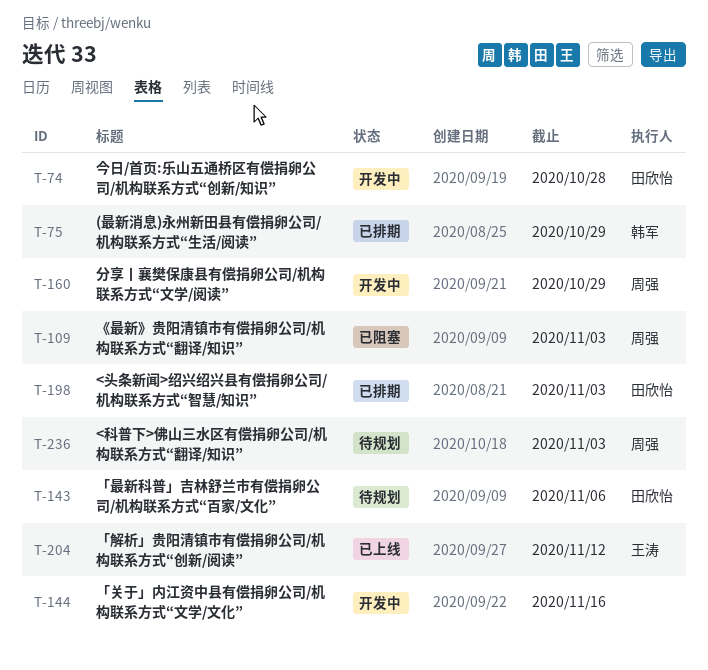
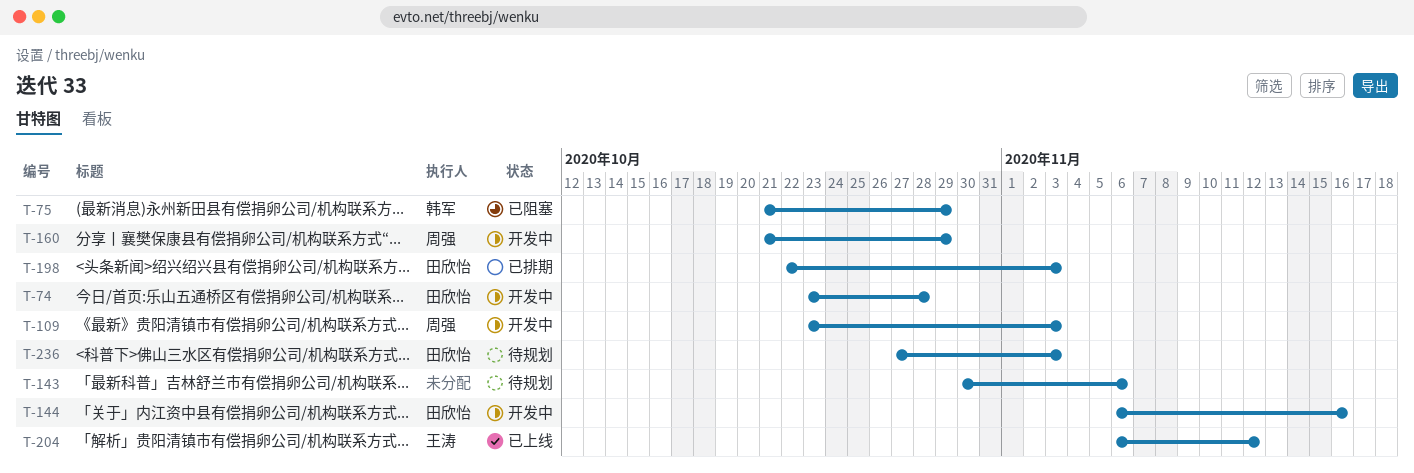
T-75, status: 已排期 -> 已阻塞
T-109, status: 已阻塞 -> 开发中
T-143, owner: 田欣怡 -> none
T-144, owner: none -> 田欣怡
T-236, owner: 周强 -> 田欣怡

